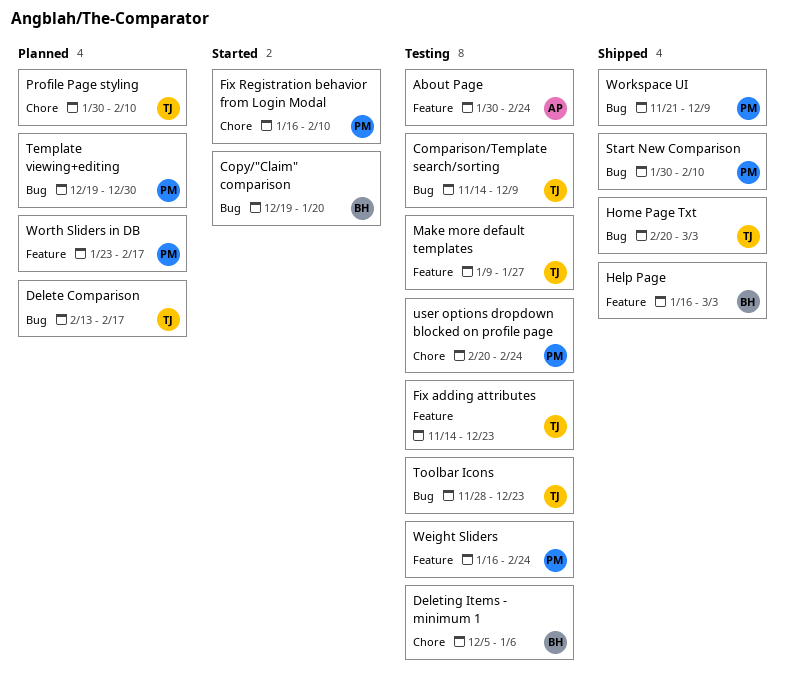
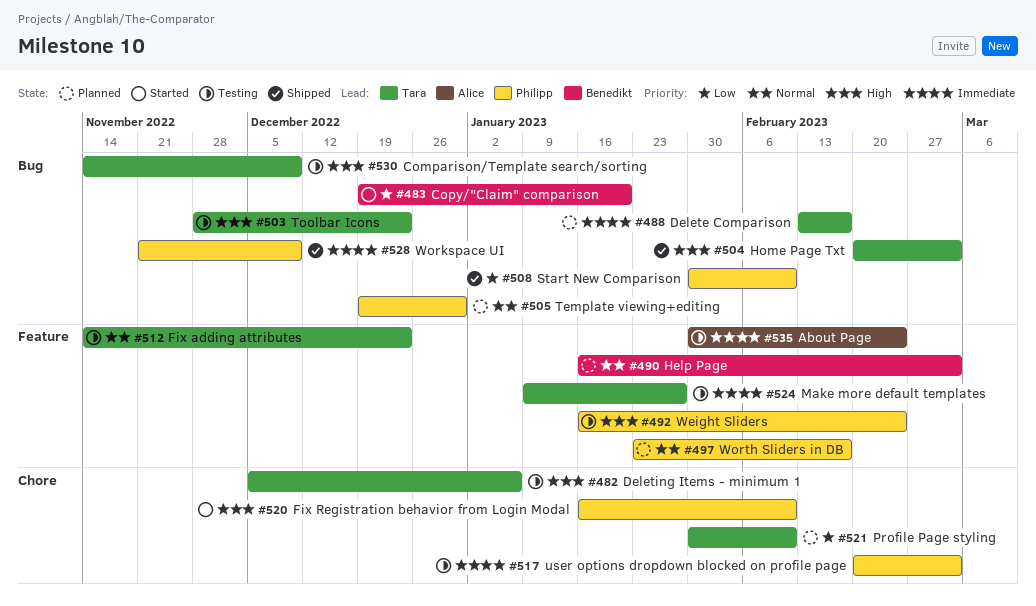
Deleting Items - minimum 1, owner: Benedikt -> Tara
Help Page, status: Shipped -> Planned
user options dropdown blocked on profile page, due: Feb 24 -> Mar 3

